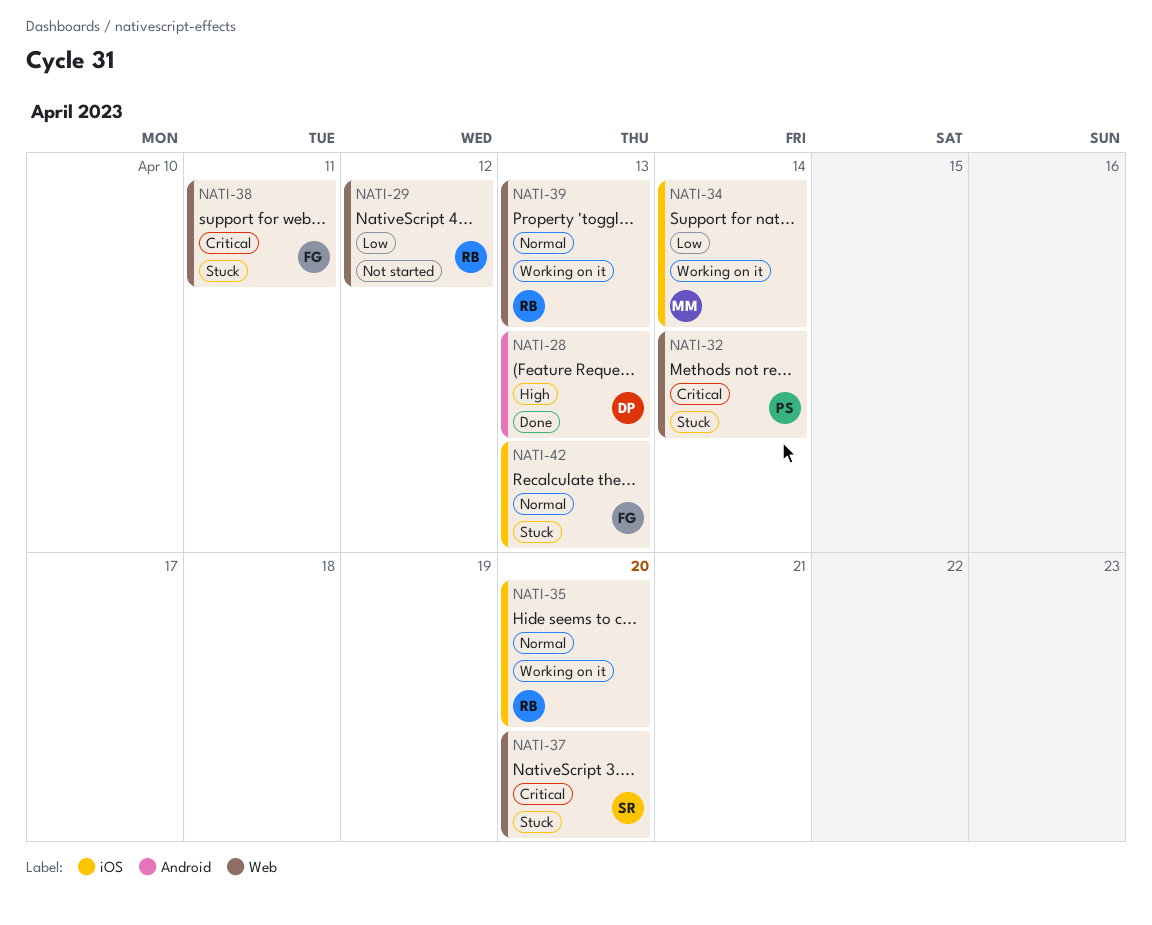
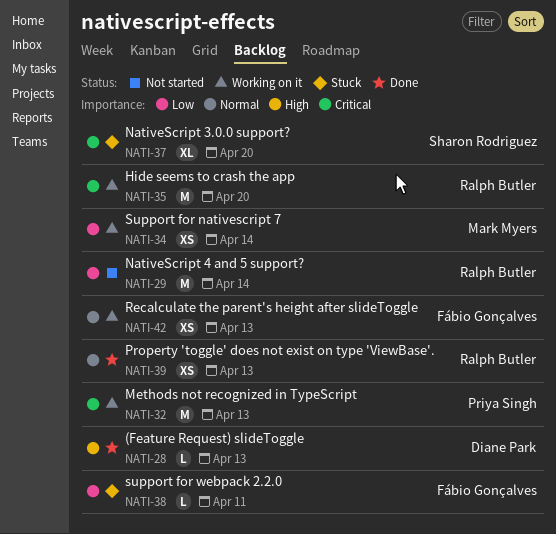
NATI-29, due: Apr 12 -> Apr 14
NATI-32, status: Stuck -> Working on it
NATI-32, due: Apr 14 -> Apr 13
NATI-35, priority: Normal -> Critical
NATI-38, priority: Critical -> Low
NATI-39, status: Working on it -> Done
NATI-42, status: Stuck -> Working on it

